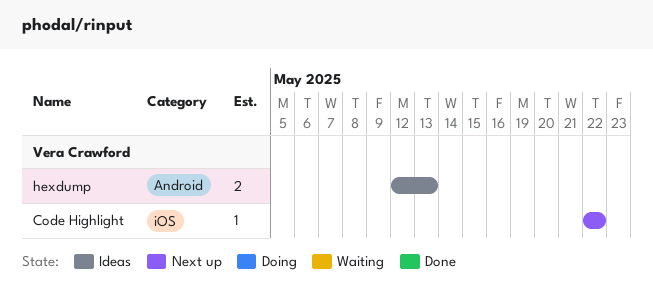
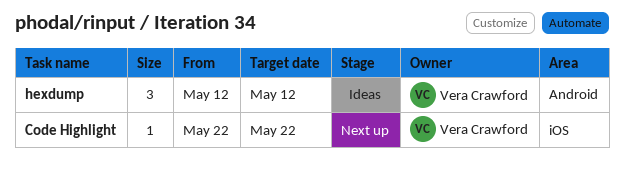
hexdump, estimate: 2 -> 3
hexdump, due: May 13 -> May 12

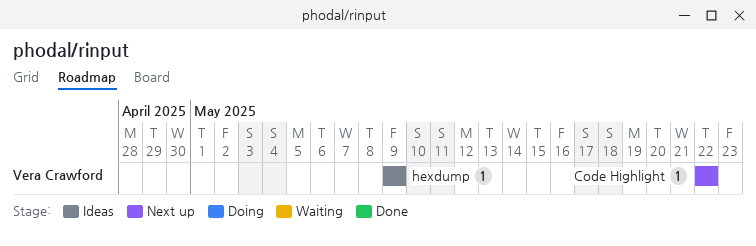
hexdump, estimate: 3 -> 1
hexdump, start: May 12 -> May 9
hexdump, due: May 12 -> May 9

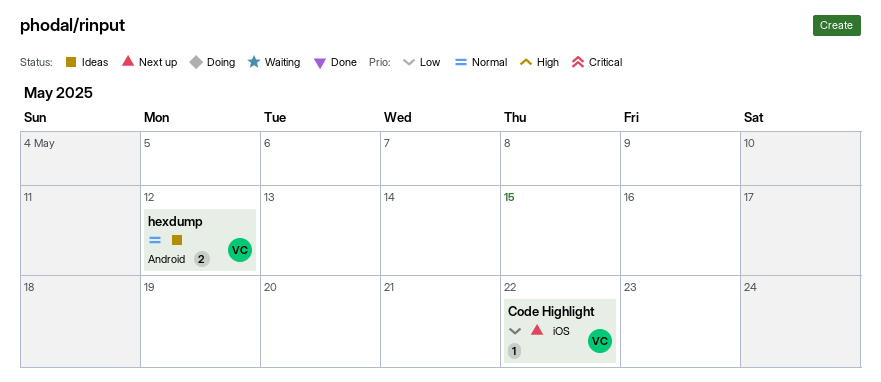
hexdump, estimate: 1 -> 2
hexdump, due: May 9 -> May 12

